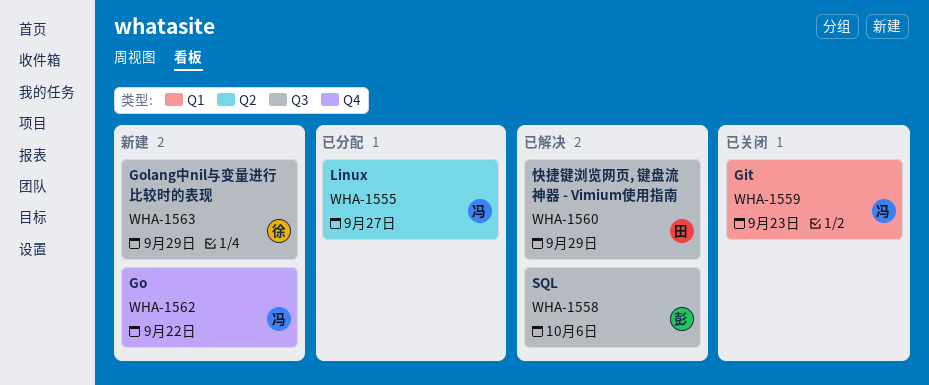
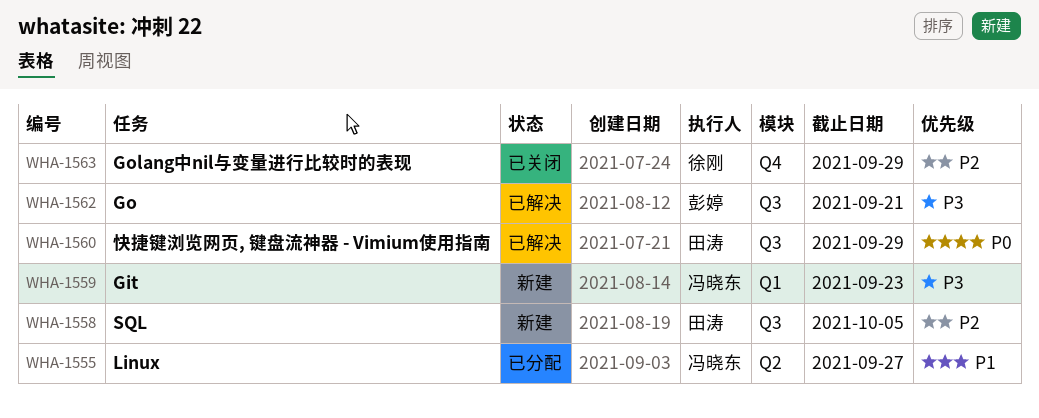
WHA-1558, status: 已解决 -> 新建
WHA-1558, owner: 彭婷 -> 田涛
WHA-1558, due: Oct 6 -> Oct 5
WHA-1559, status: 已关闭 -> 新建
WHA-1562, status: 新建 -> 已解决
WHA-1562, owner: 冯晓东 -> 彭婷
WHA-1562, label: Q4 -> Q3
WHA-1562, due: Sep 22 -> Sep 21
WHA-1563, status: 新建 -> 已关闭
WHA-1563, label: Q3 -> Q4

